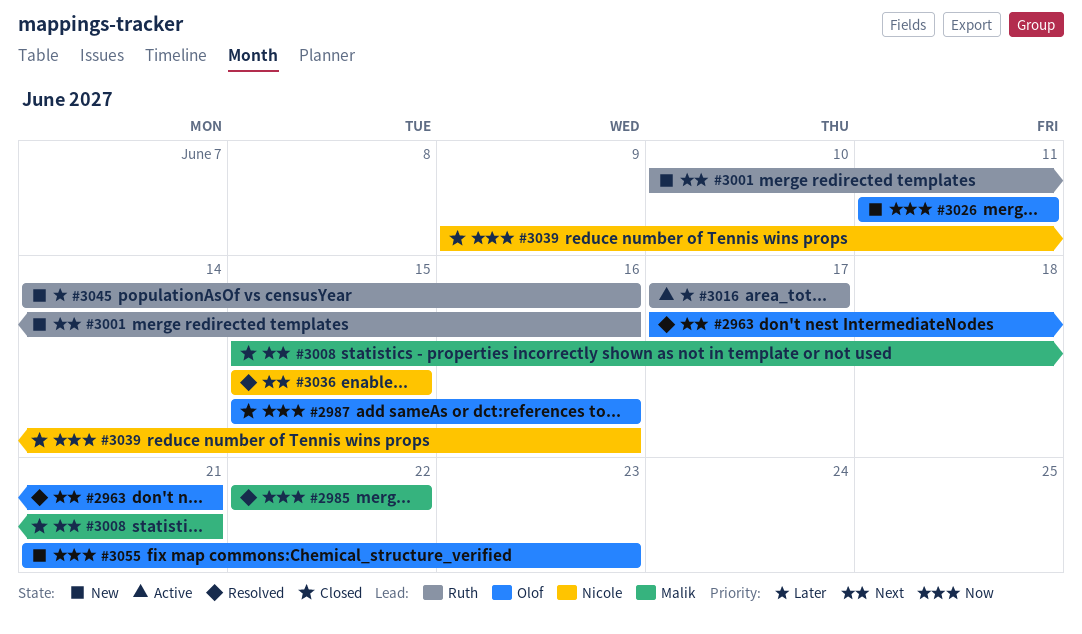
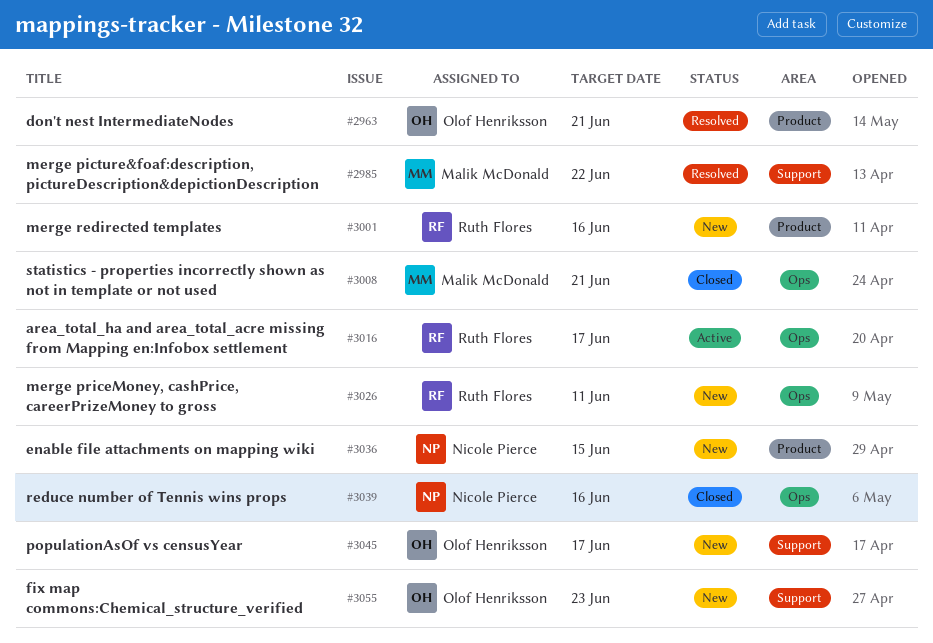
#2987: present -> none
#3026, owner: Olof Henriksson -> Ruth Flores
#3036, status: Resolved -> New
#3045, owner: Ruth Flores -> Olof Henriksson
#3045, due: Jun 16 -> Jun 17

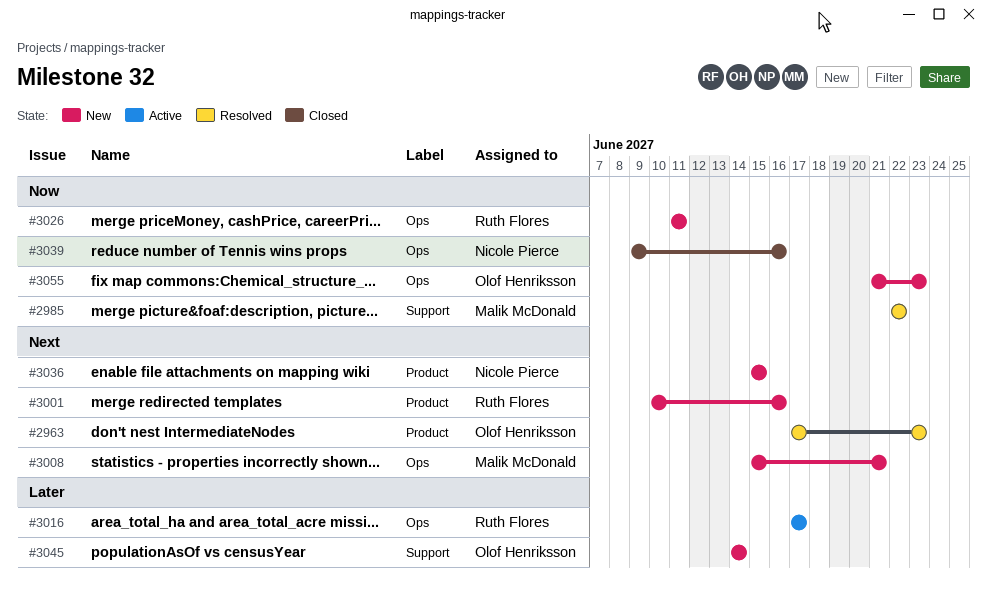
#2963, due: Jun 21 -> Jun 23
#3008, status: Closed -> New
#3045, due: Jun 17 -> Jun 14
#3055, label: Support -> Ops

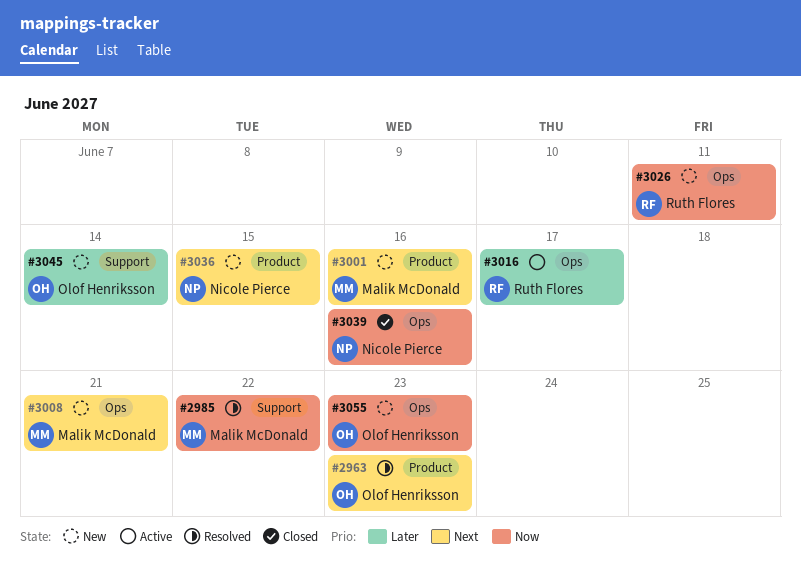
#3001, owner: Ruth Flores -> Malik McDonald

